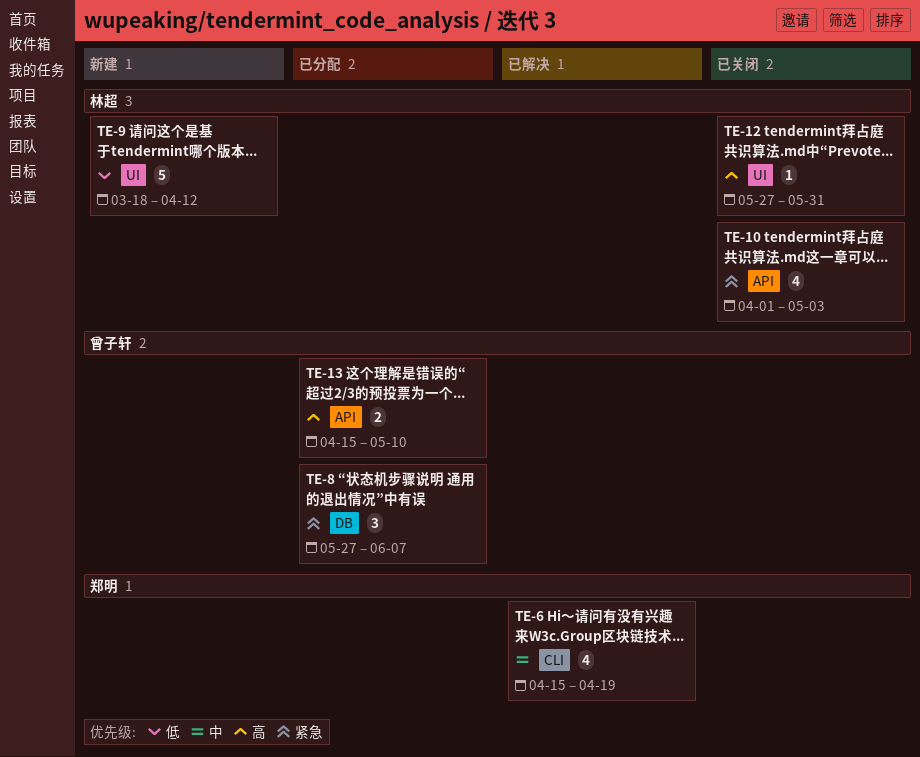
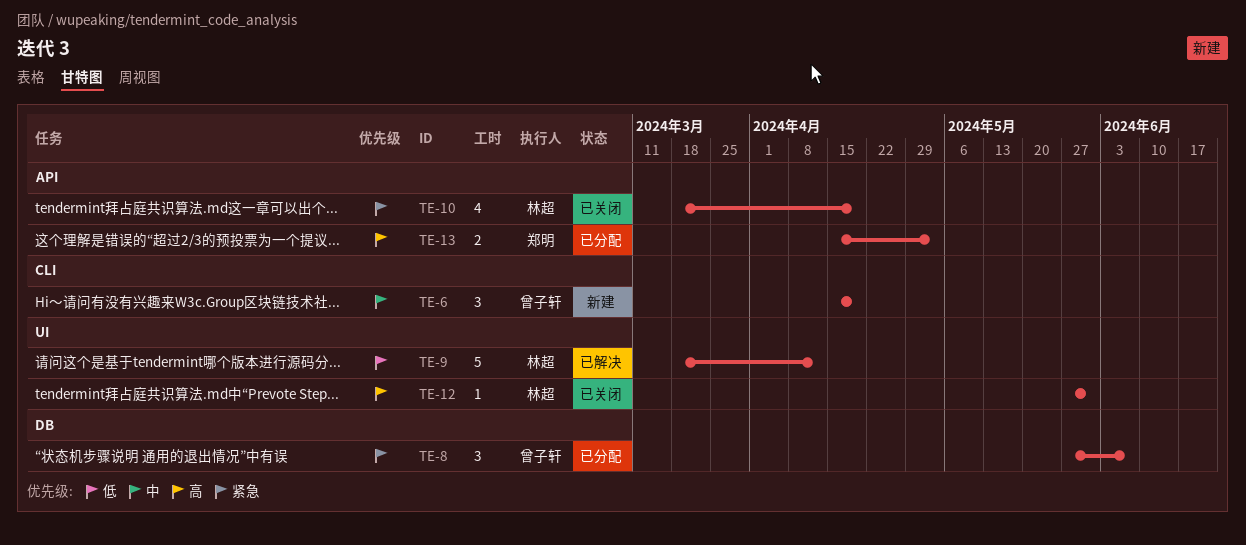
TE-6, status: 已解决 -> 新建
TE-6, owner: 郑明 -> 曾子轩
TE-6, estimate: 4 -> 3
TE-9, status: 新建 -> 已解决
TE-10, start: Apr 1 -> Mar 18
TE-10, due: May 3 -> Apr 19
TE-13, owner: 曾子轩 -> 郑明
TE-13, due: May 10 -> May 3

